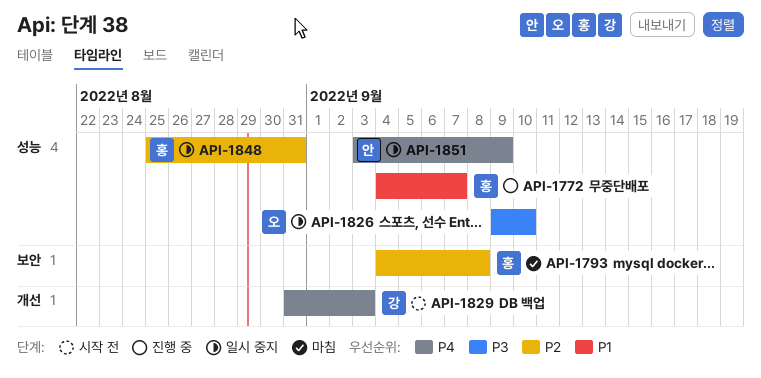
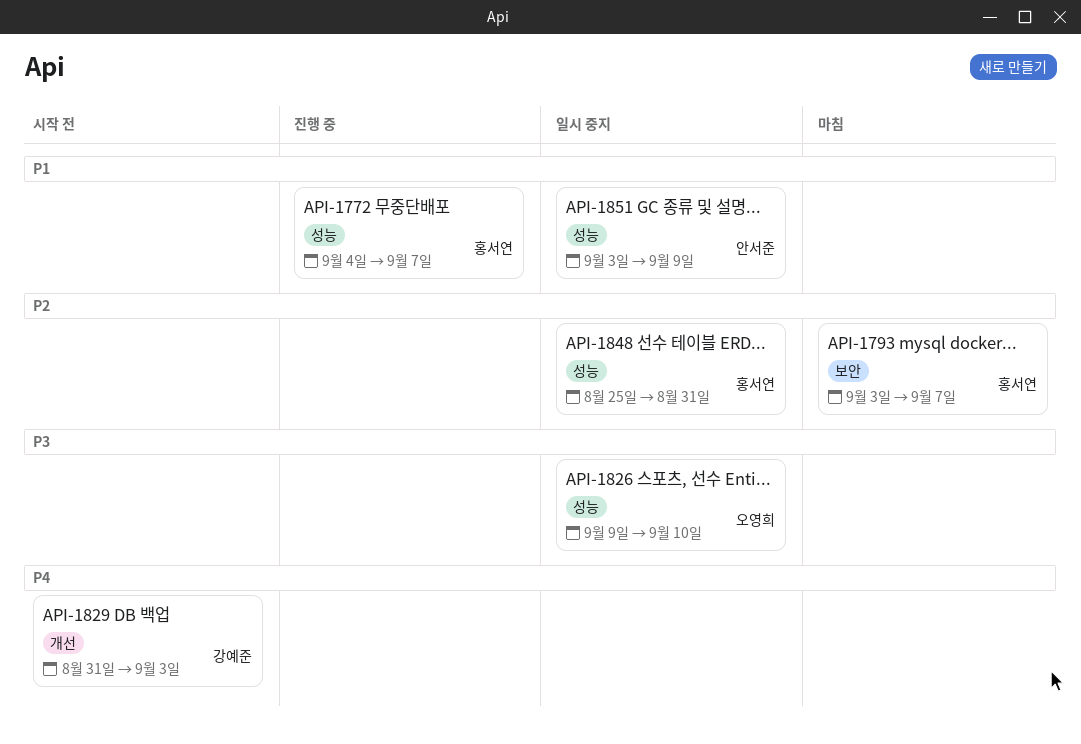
API-1793, start: Sep 4 -> Sep 3
API-1793, due: Sep 8 -> Sep 7
API-1851, priority: P4 -> P1

